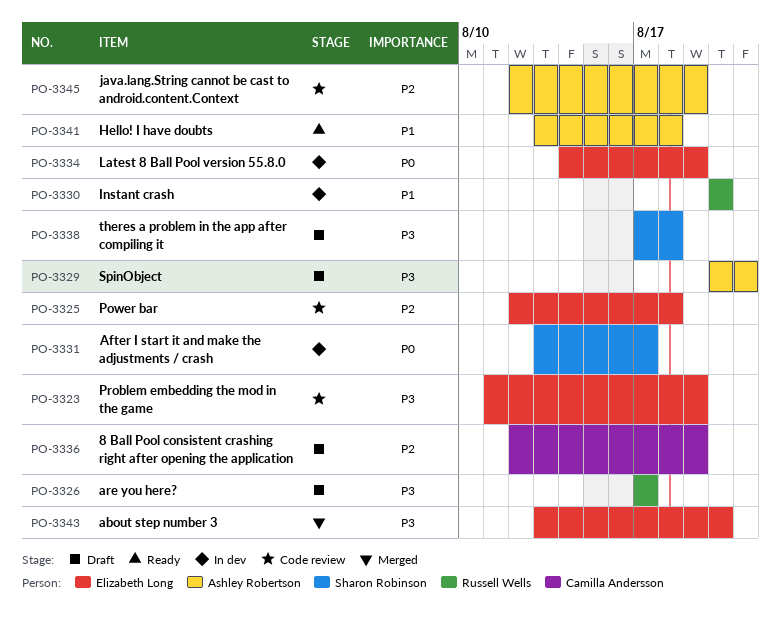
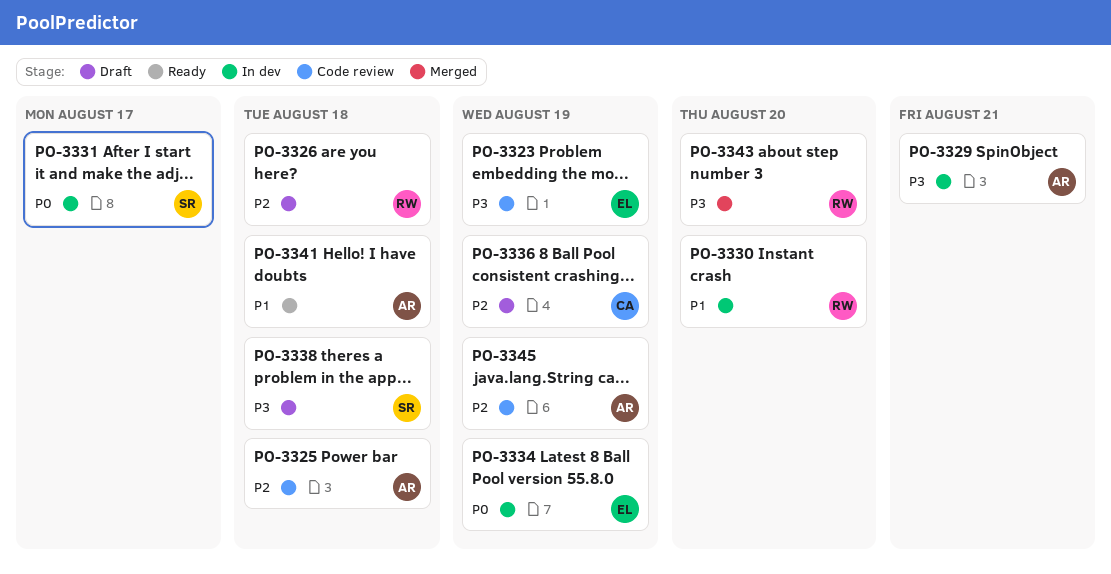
PO-3325, owner: Elizabeth Long -> Ashley Robertson
PO-3326, priority: P3 -> P2
PO-3326, due: Aug 17 -> Aug 18
PO-3329, status: Draft -> In dev
PO-3343, owner: Elizabeth Long -> Russell Wells

